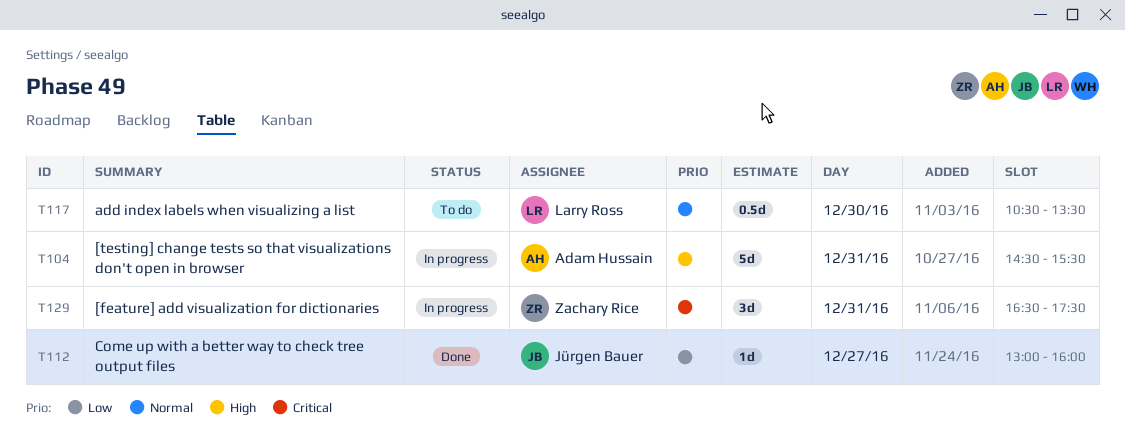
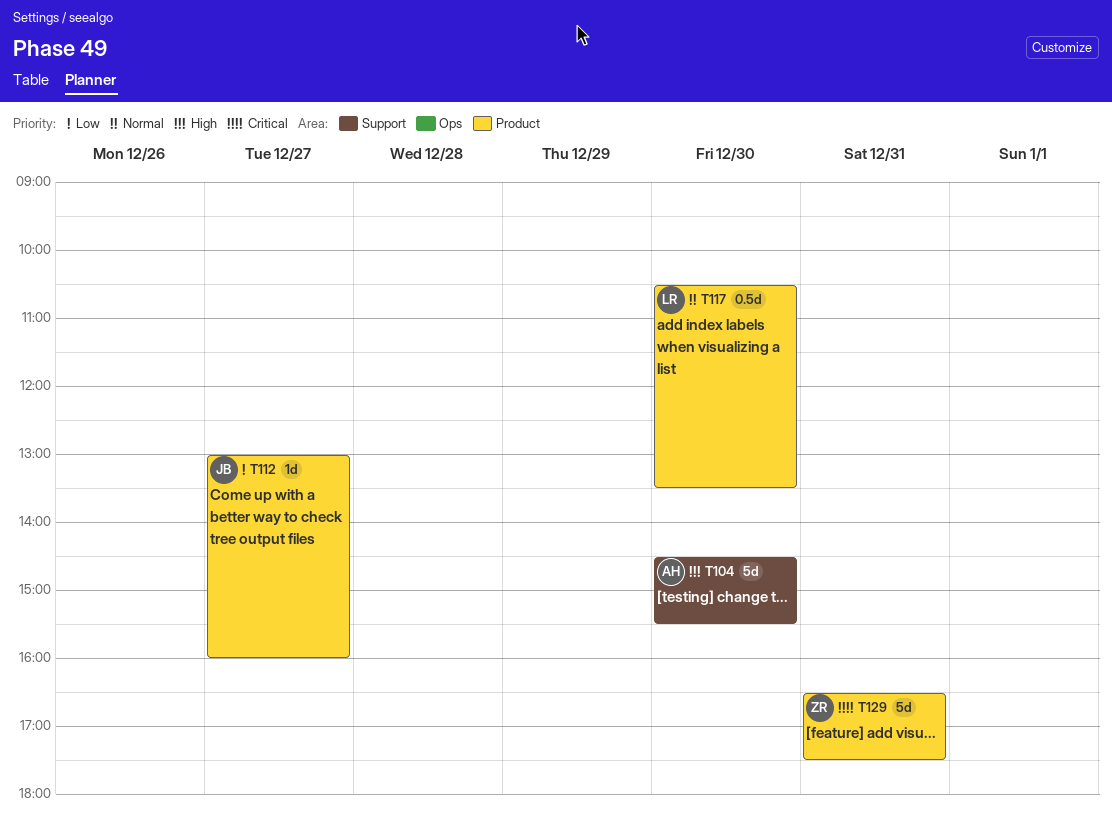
T104, day: Dec 31 -> Dec 30
T129, estimate: 3d -> 5d

